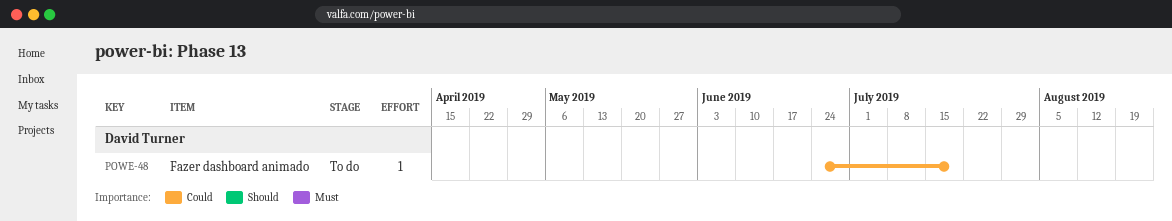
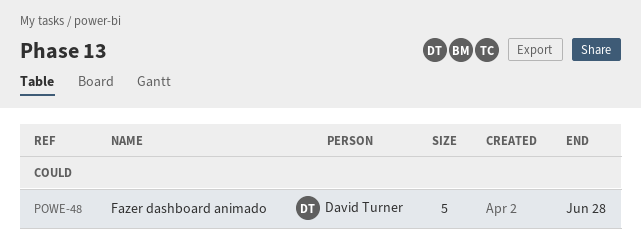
POWE-48, estimate: 1 -> 5
POWE-48, due: Jul 19 -> Jun 28

